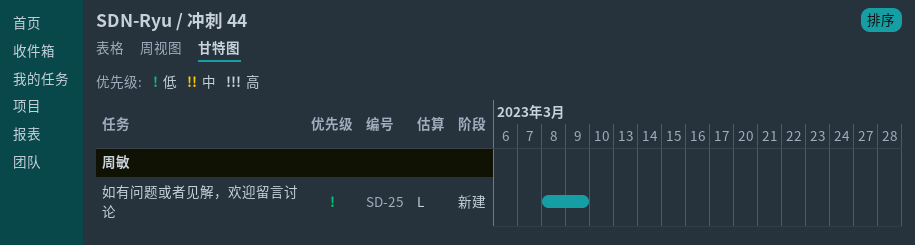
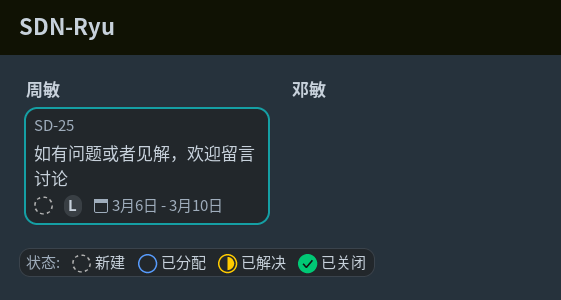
SD-25, start: Mar 8 -> Mar 6
SD-25, due: Mar 9 -> Mar 10

